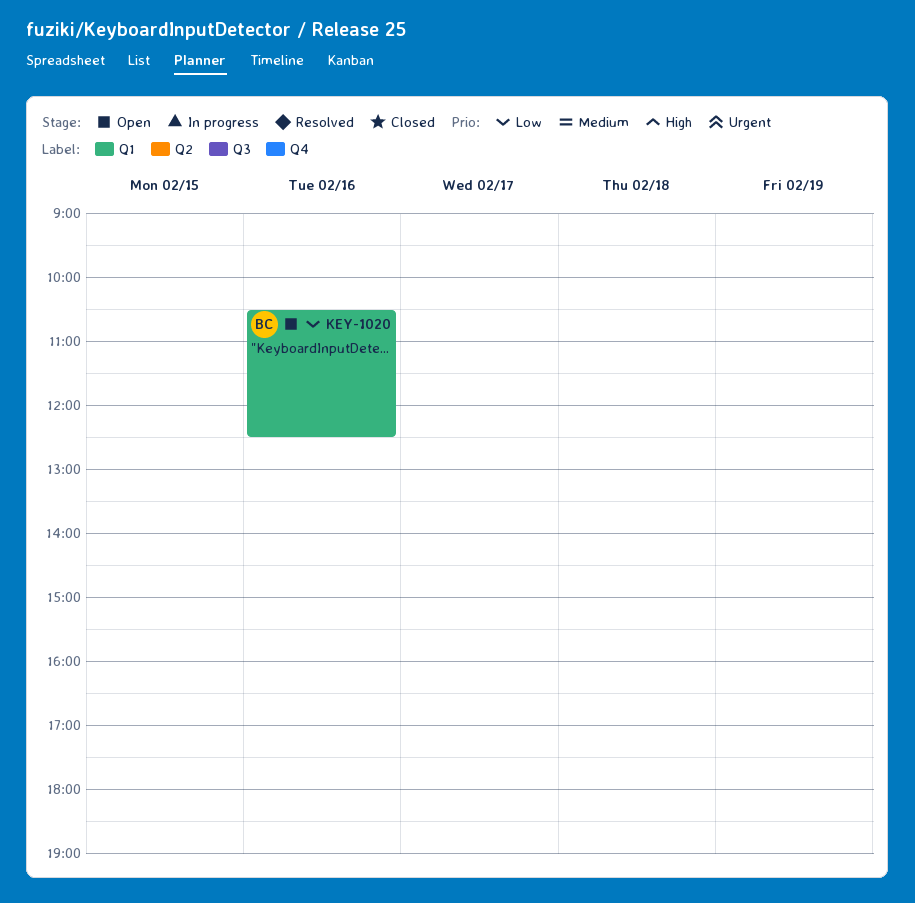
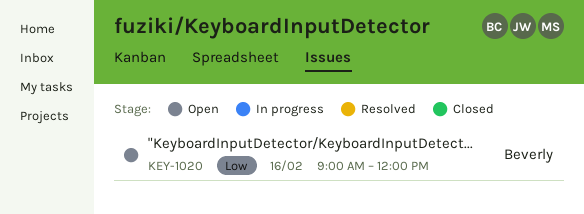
KEY-1020, begins: 10:30 -> 09:00
KEY-1020, ends: 12:30 -> 12:00

